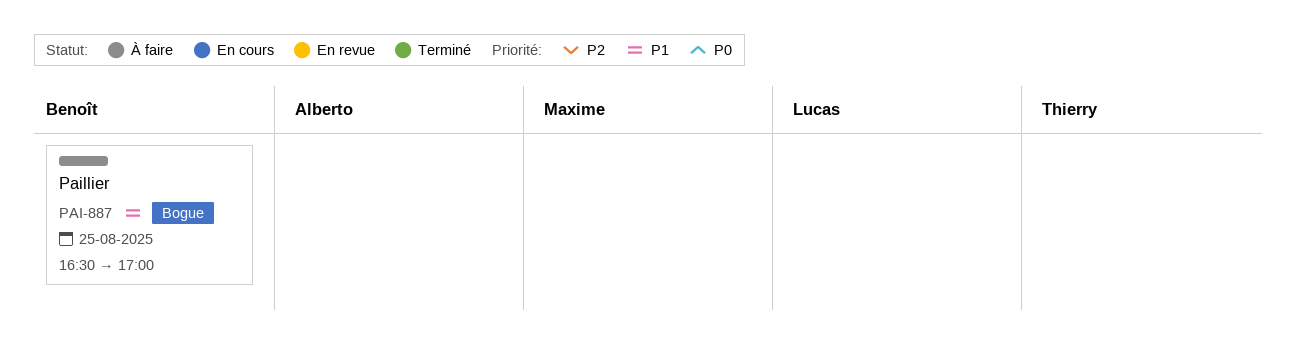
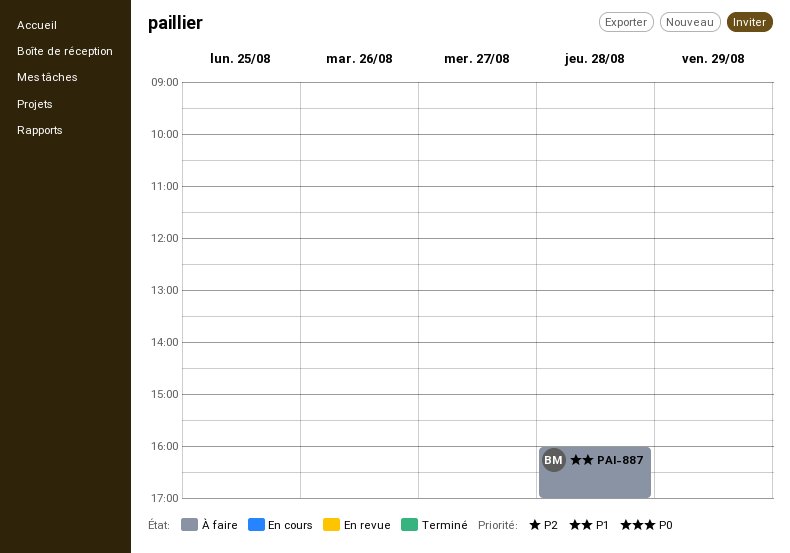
PAI-887, day: Aug 25 -> Aug 28
PAI-887, begins: 16:30 -> 16:00

